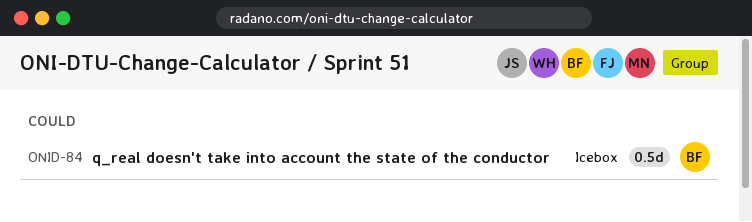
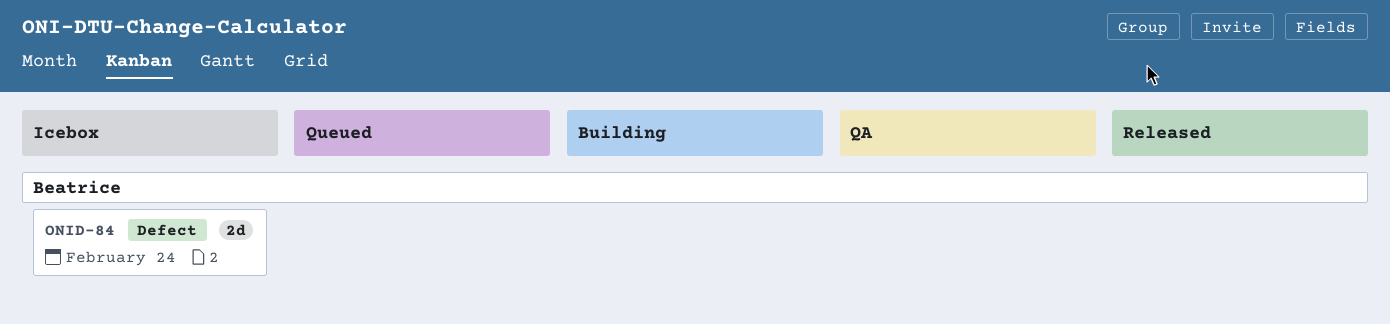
ONID-84, estimate: 0.5d -> 2d

